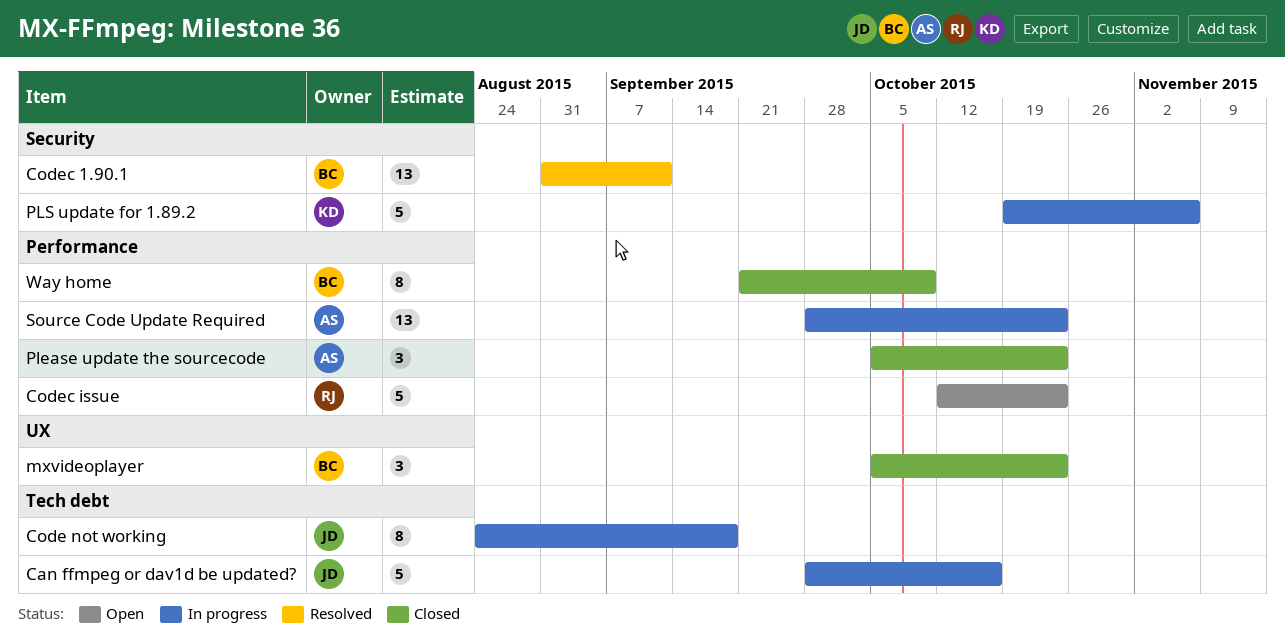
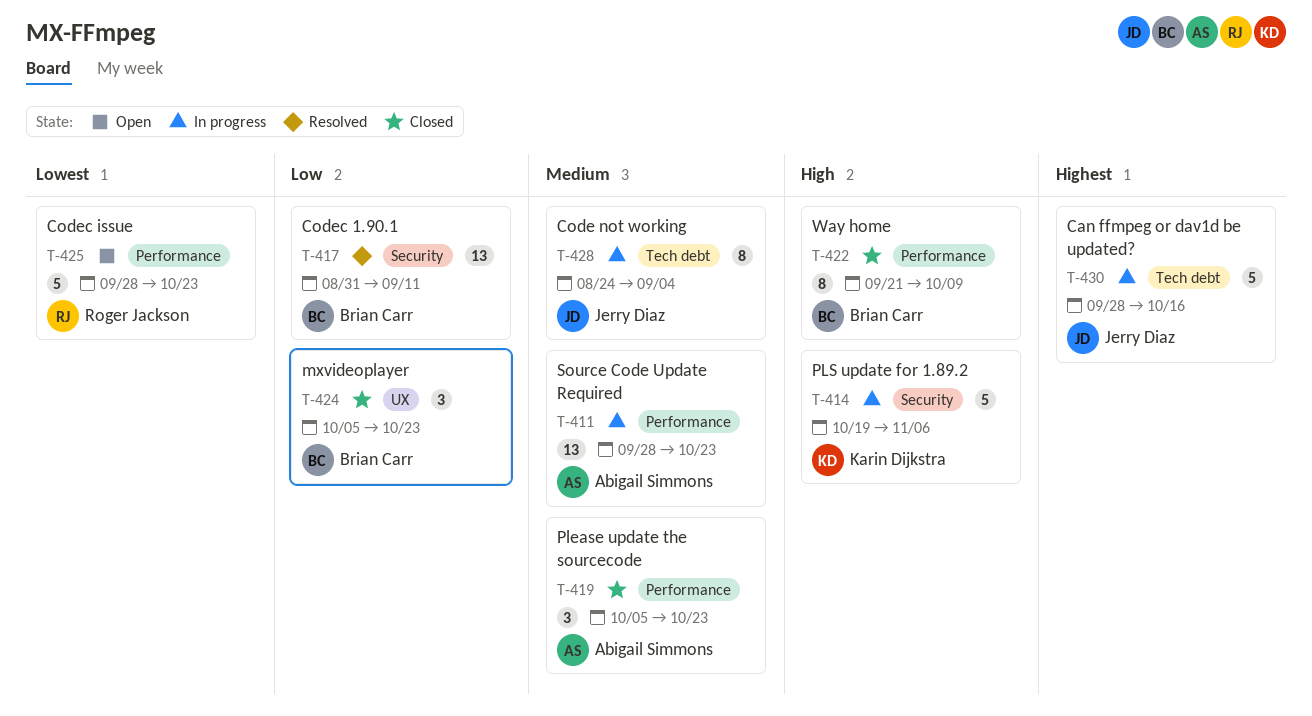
Code not working, due: Sep 18 -> Sep 4
Codec issue, start: Oct 12 -> Sep 28

